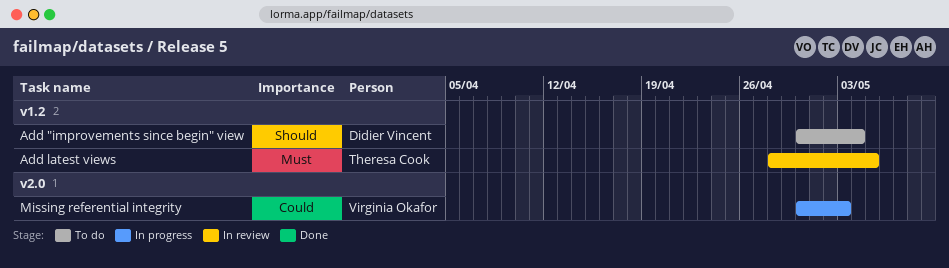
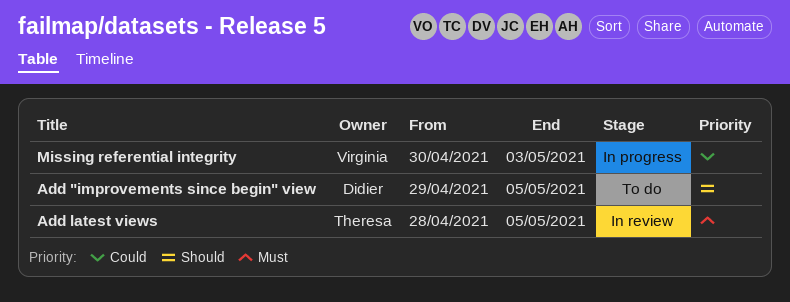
Add "improvements since begin" view, start: Apr 30 -> Apr 29
Add "improvements since begin" view, due: May 4 -> May 5

